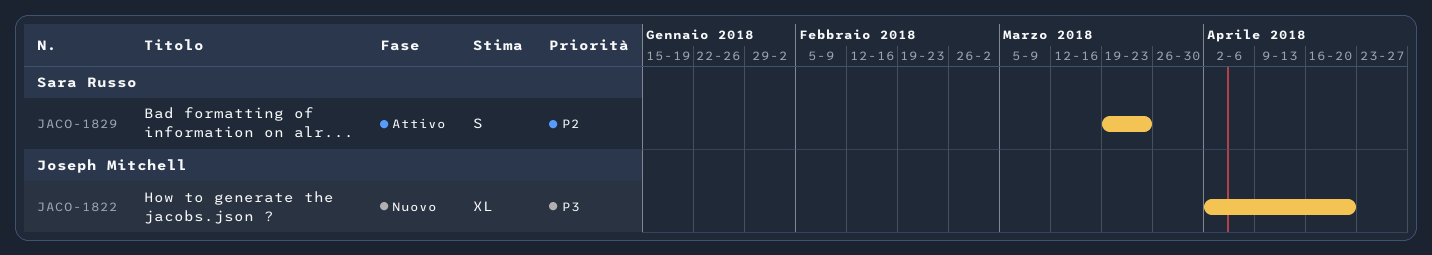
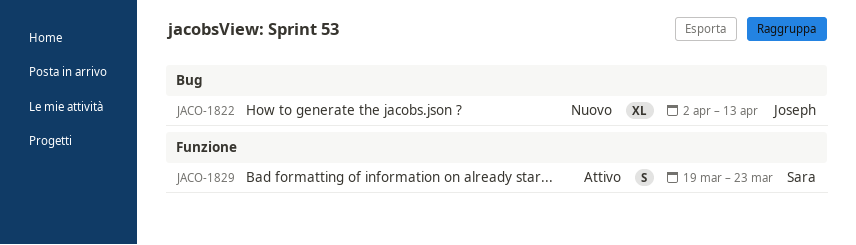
JACO-1822, due: Apr 20 -> Apr 13

